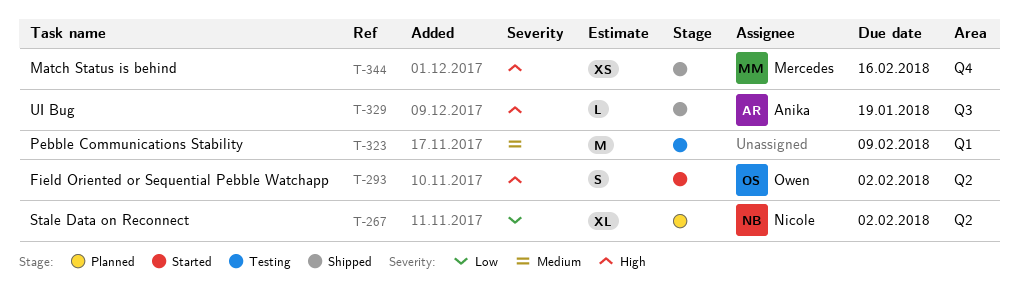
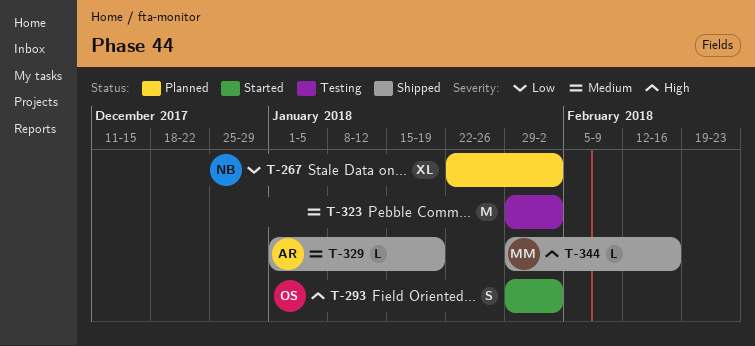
T-323, due: Feb 9 -> Feb 2
T-329, priority: High -> Medium
T-344, estimate: XS -> L

